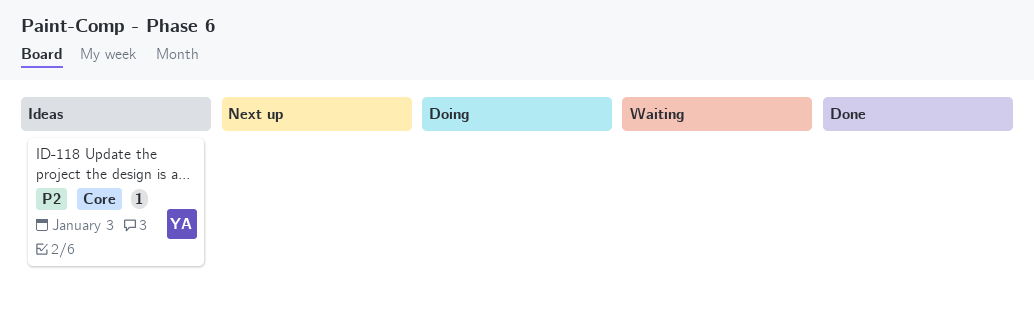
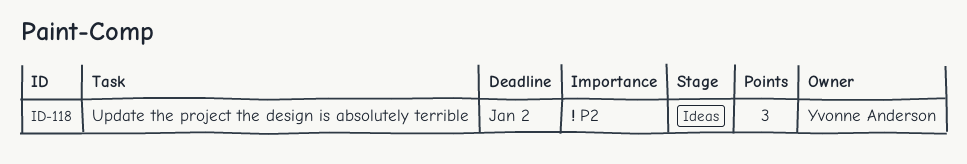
ID-118, estimate: 1 -> 3
ID-118, due: Jan 3 -> Jan 2

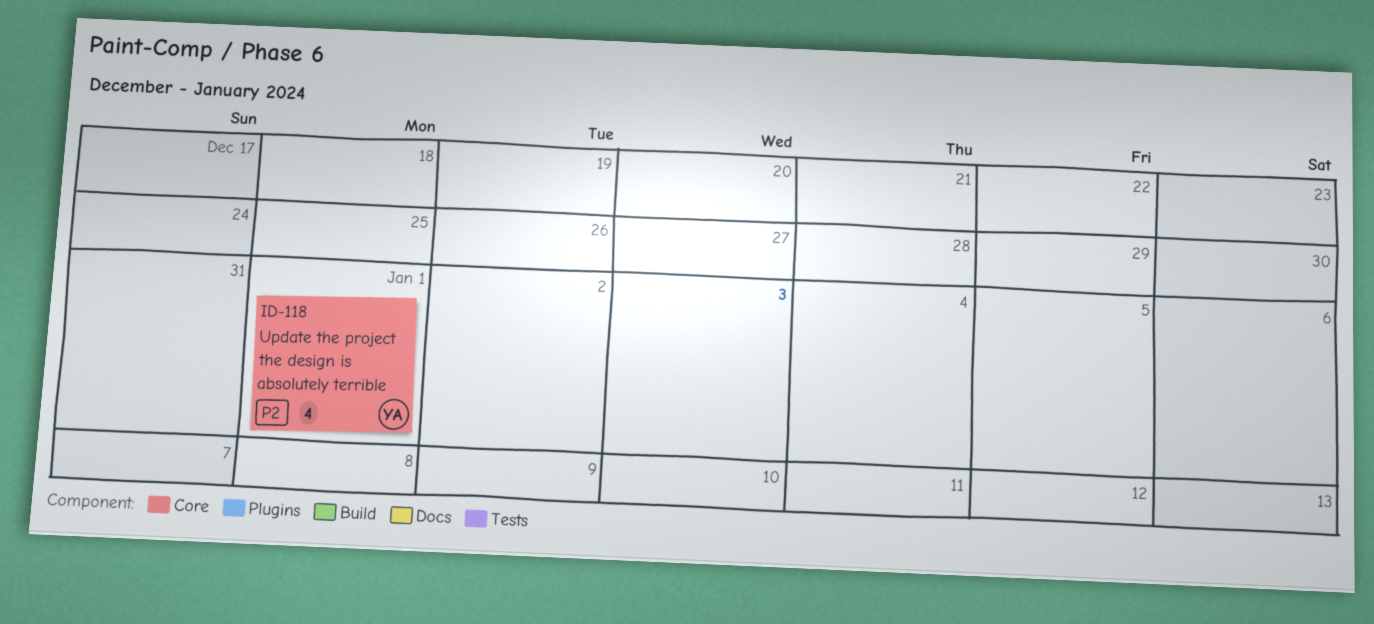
ID-118, estimate: 3 -> 4
ID-118, due: Jan 2 -> Jan 1

